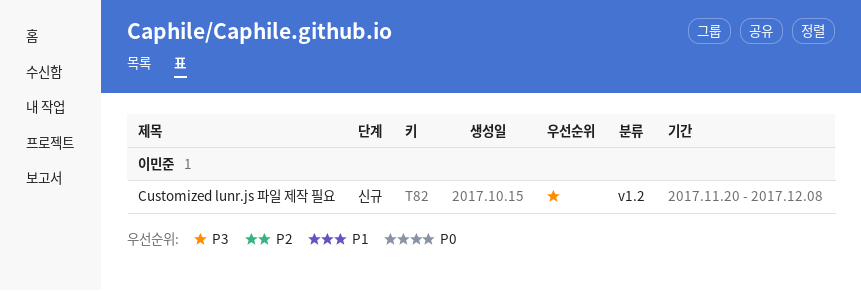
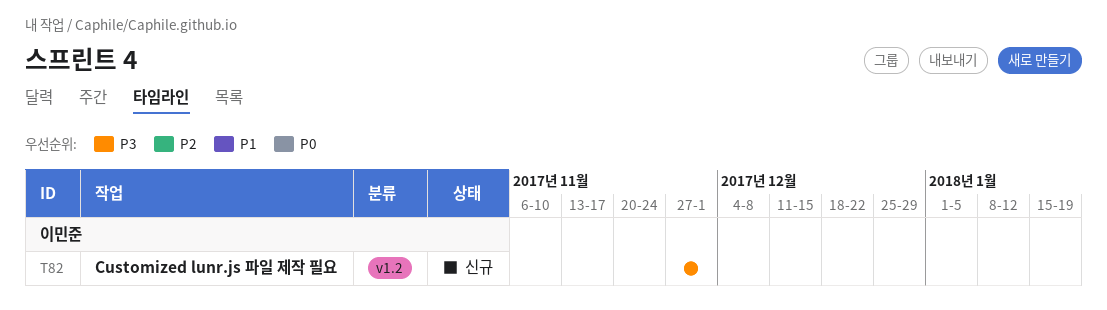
T82, start: Nov 20 -> Nov 27
T82, due: Dec 8 -> Dec 1

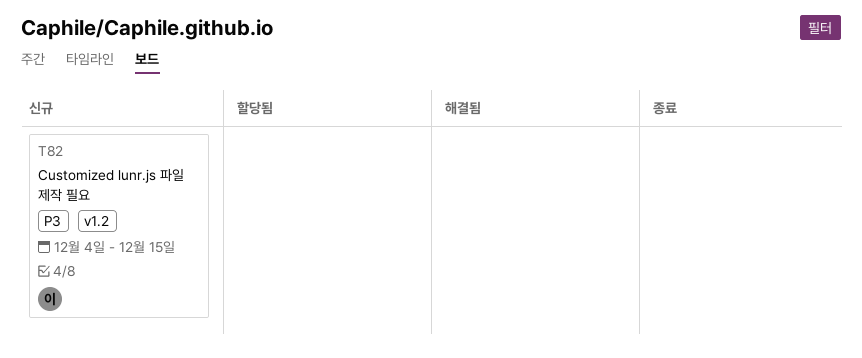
T82, start: Nov 27 -> Dec 4
T82, due: Dec 1 -> Dec 15

